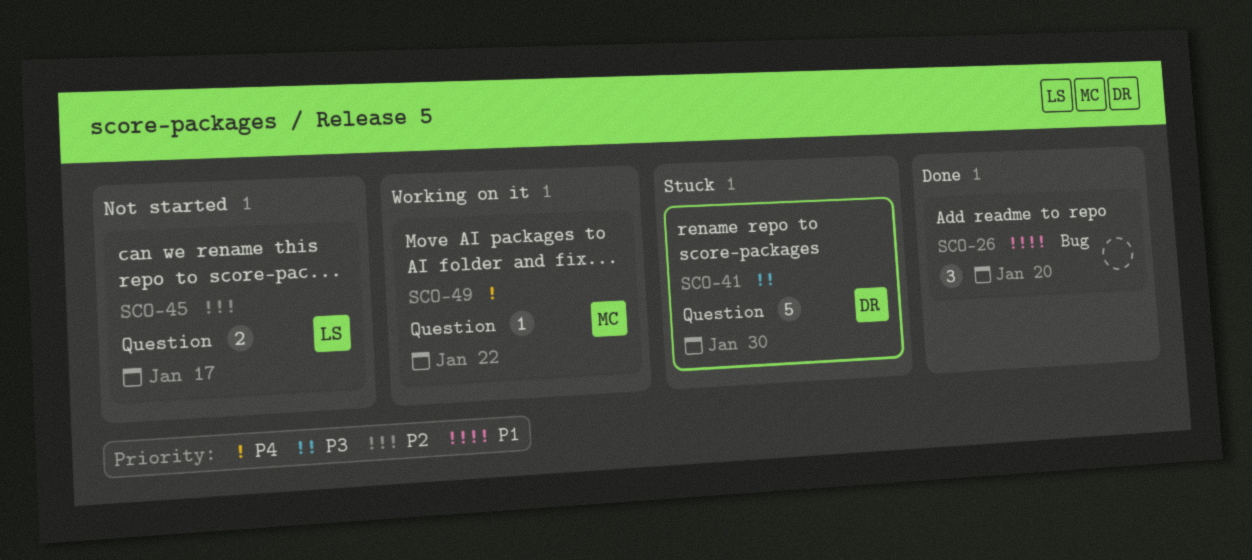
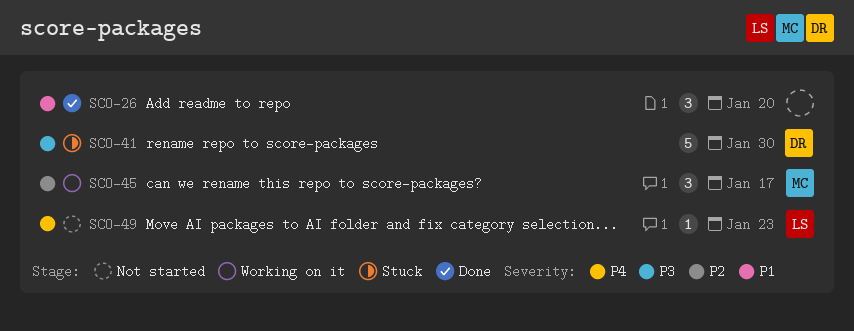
SCO-45, status: Not started -> Working on it
SCO-45, owner: LS -> MC
SCO-45, estimate: 2 -> 3
SCO-49, status: Working on it -> Not started
SCO-49, owner: MC -> LS
SCO-49, due: Jan 22 -> Jan 23

